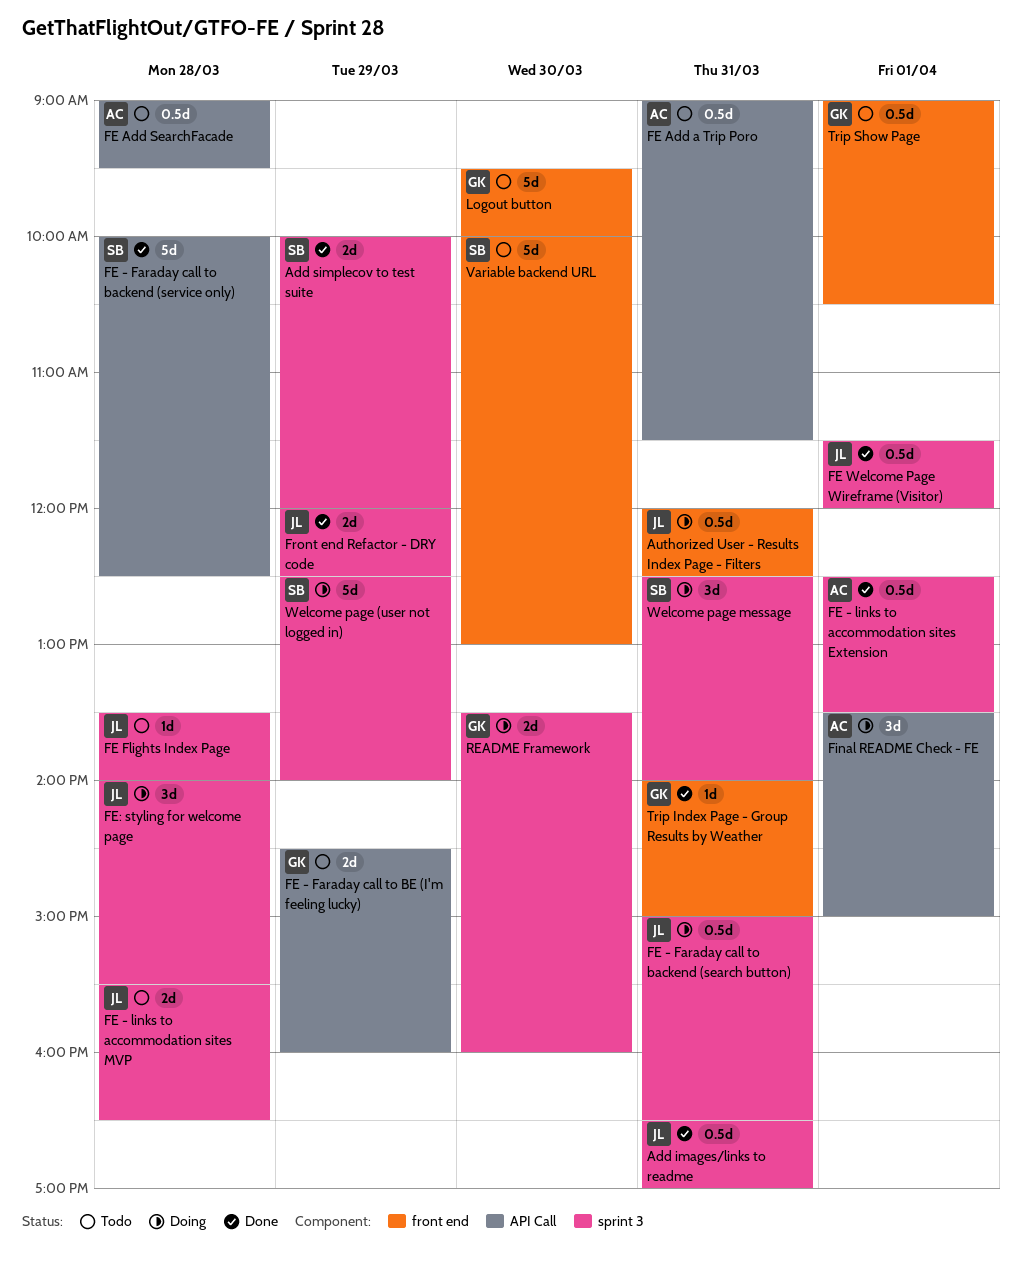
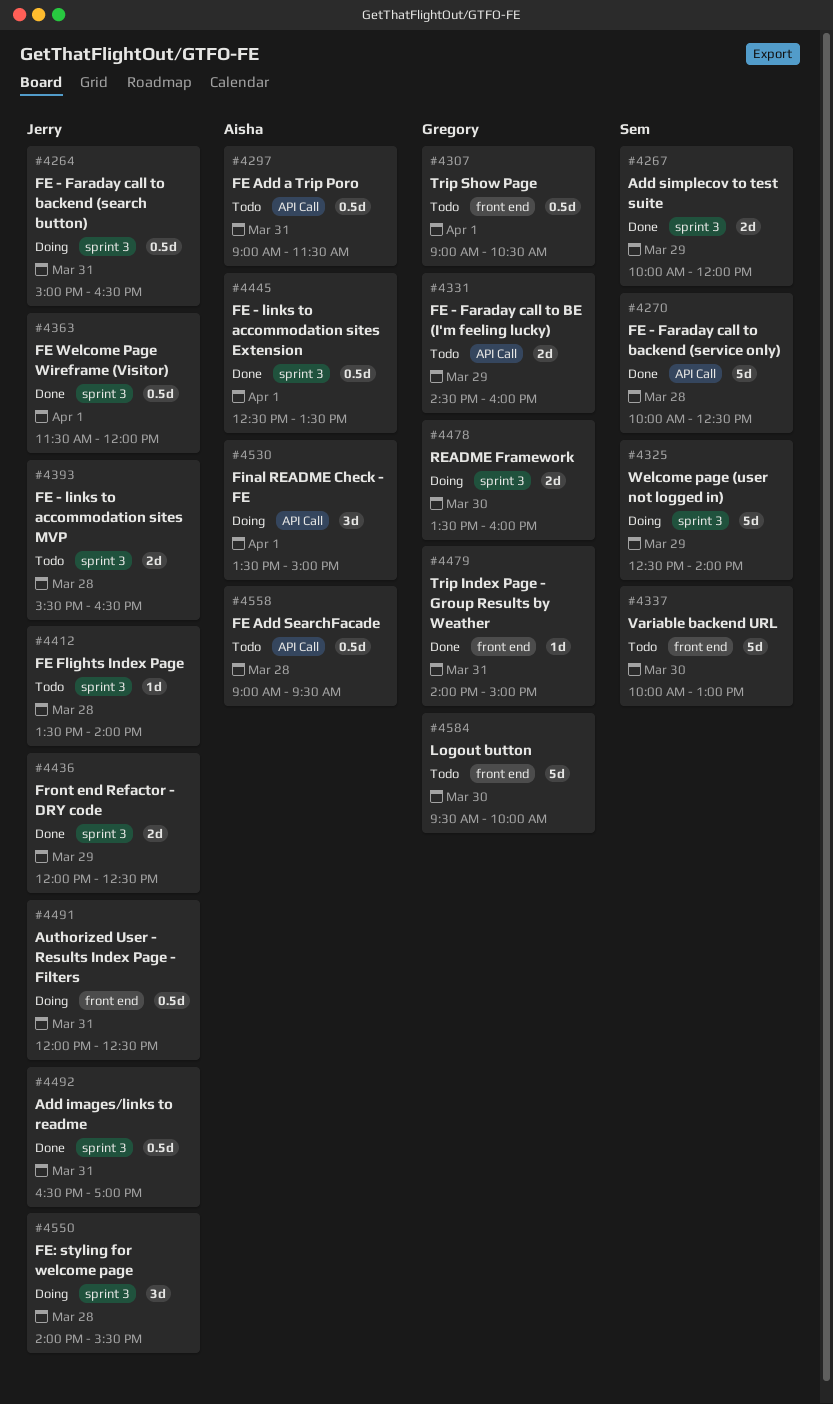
Welcome page message: present -> none

